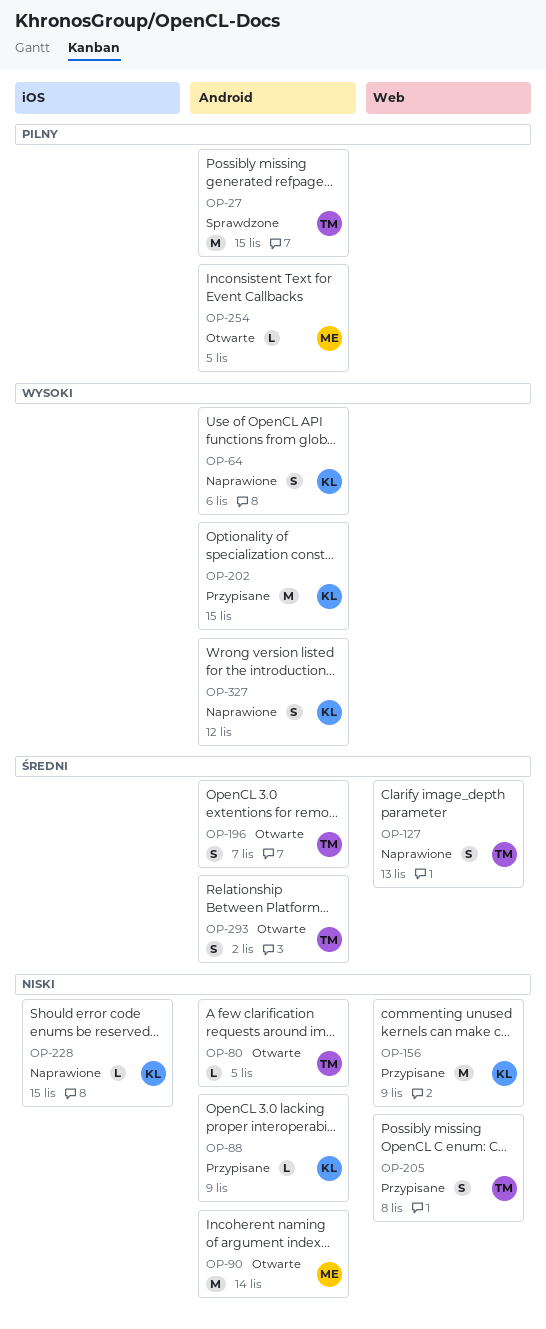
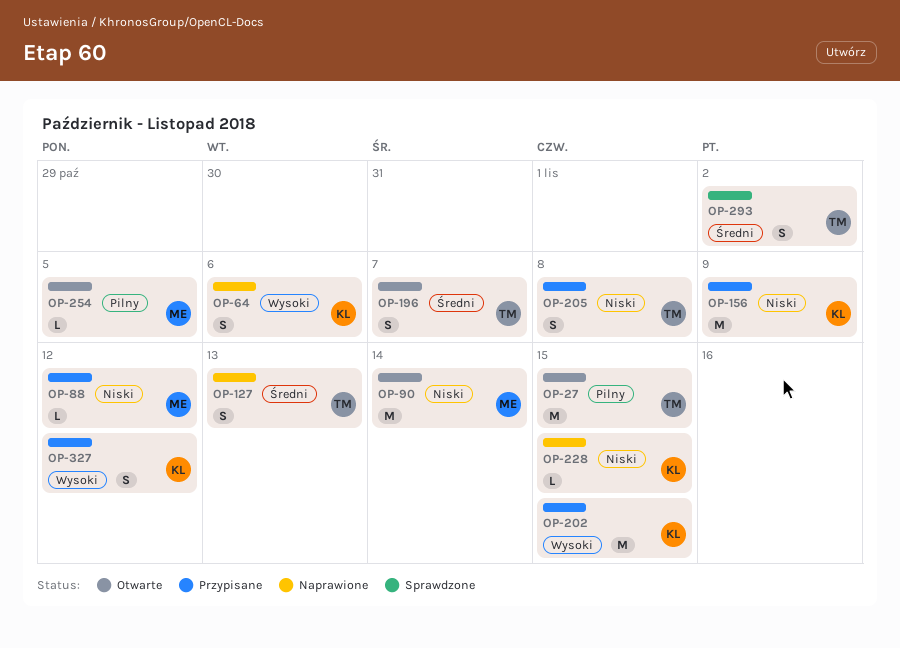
OP-27, status: Sprawdzone -> Otwarte
OP-80: present -> none
OP-88, owner: KL -> ME
OP-88, due: Nov 9 -> Nov 12
OP-293, status: Otwarte -> Sprawdzone
OP-327, status: Naprawione -> Przypisane

